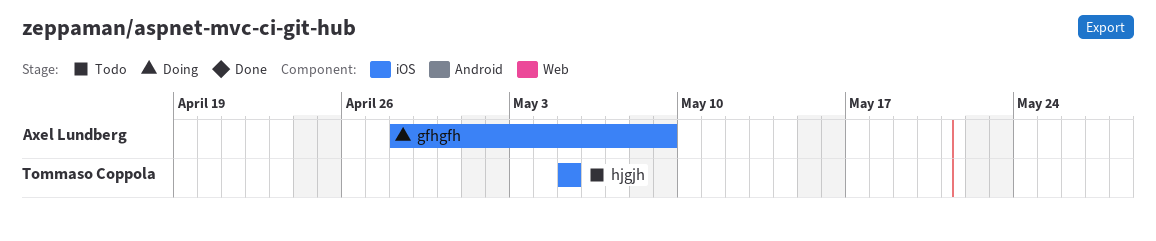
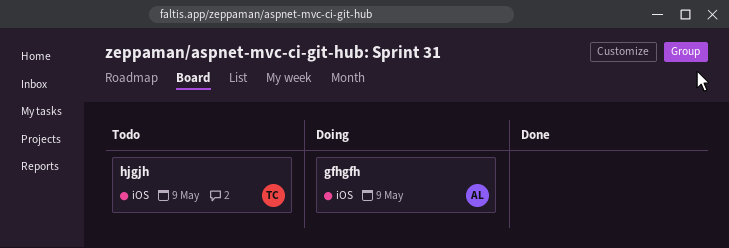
hjgjh, due: May 5 -> May 9

